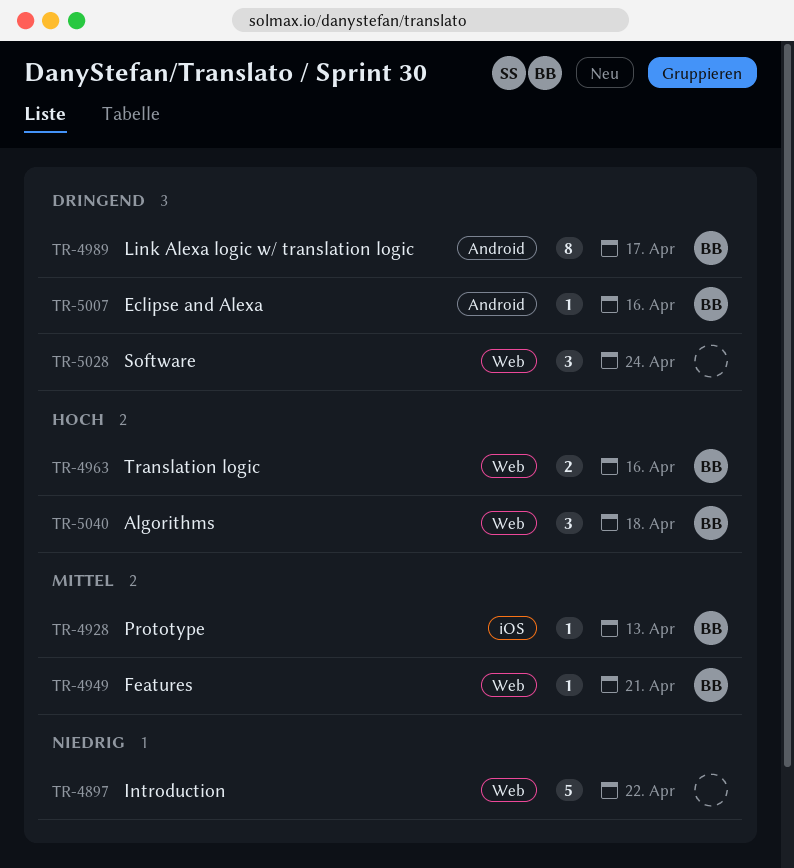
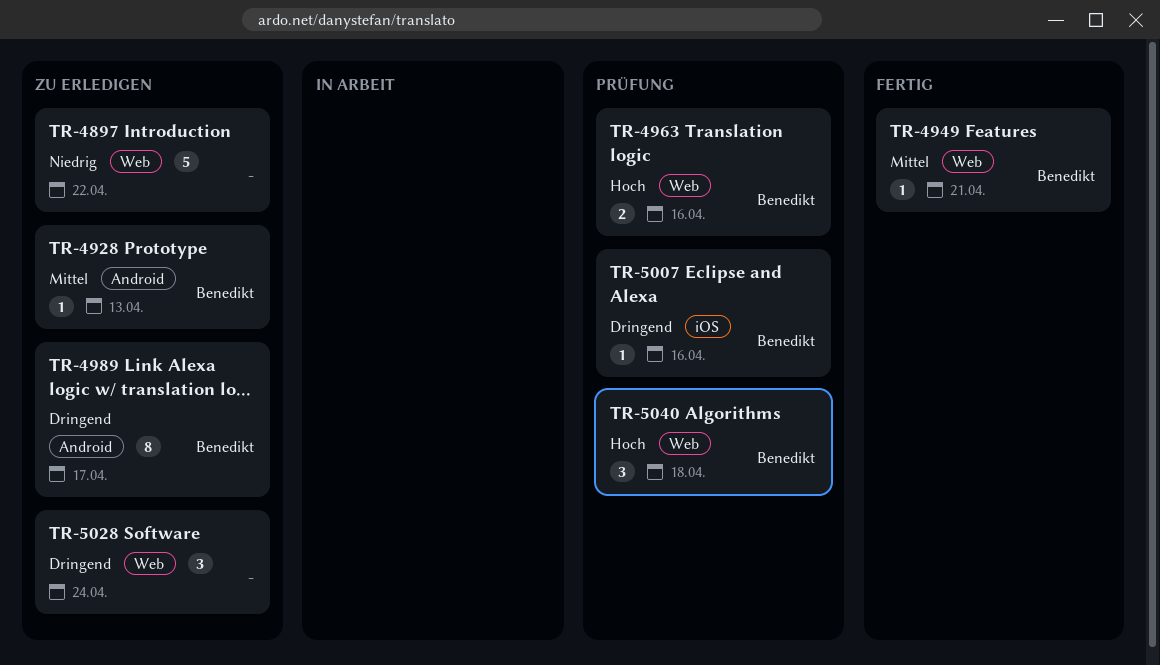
TR-4928, label: iOS -> Android
TR-5007, label: Android -> iOS

